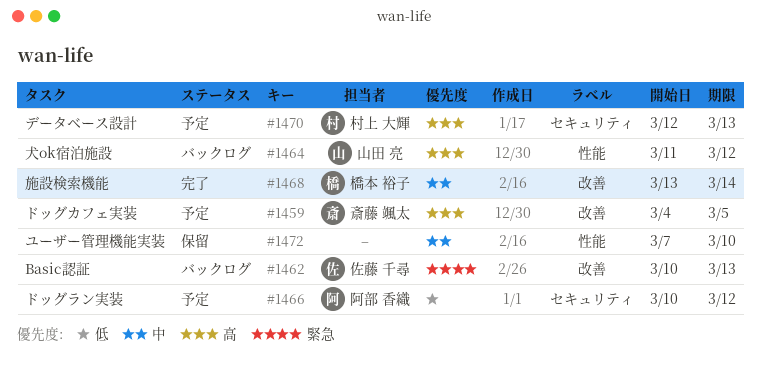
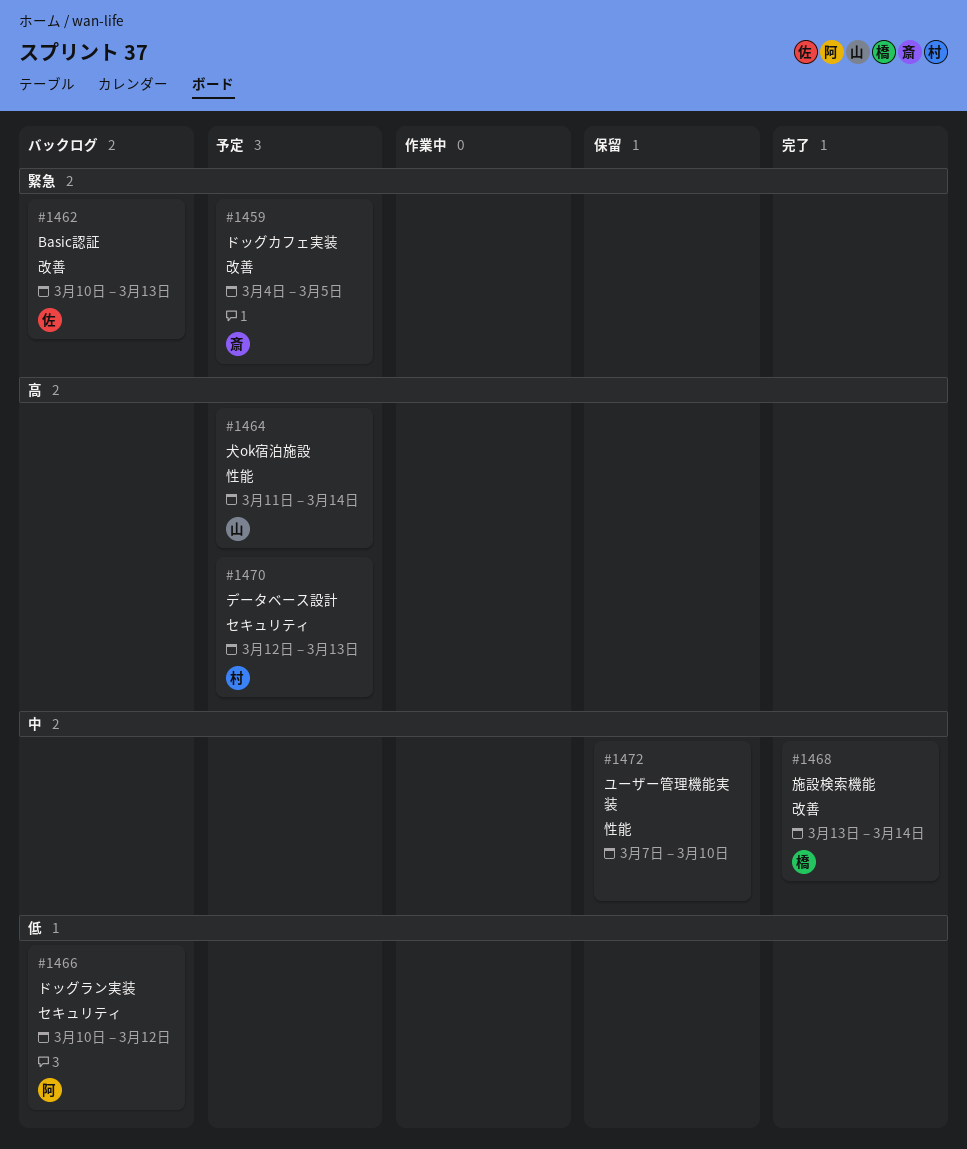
#1459, priority: 高 -> 緊急
#1464, status: バックログ -> 予定
#1464, due: Mar 12 -> Mar 14
#1466, status: 予定 -> バックログ

